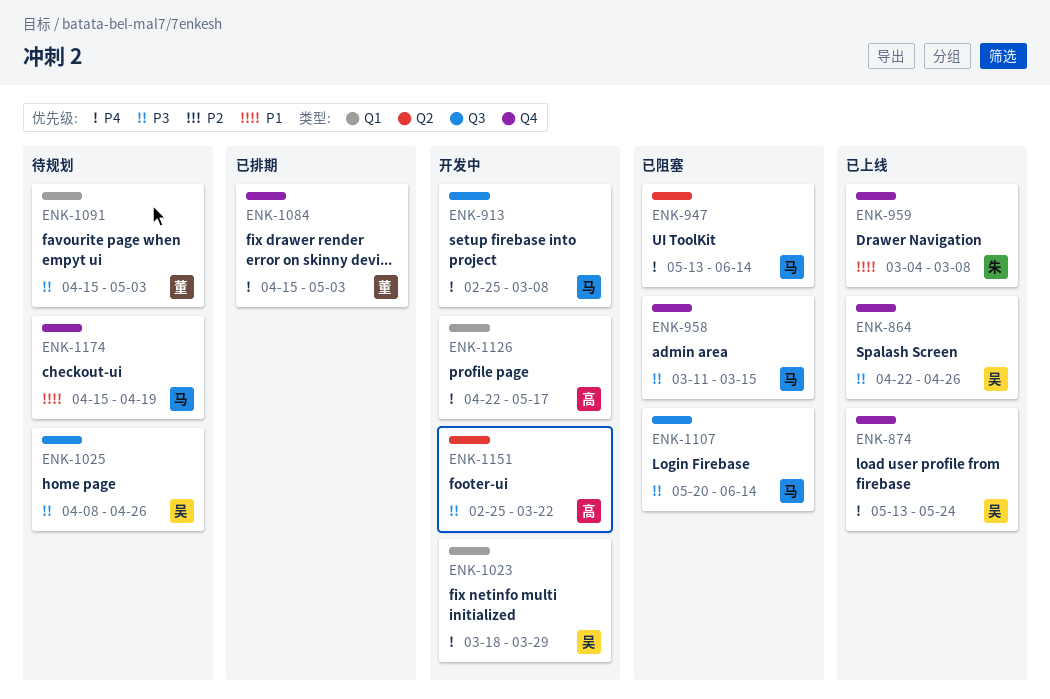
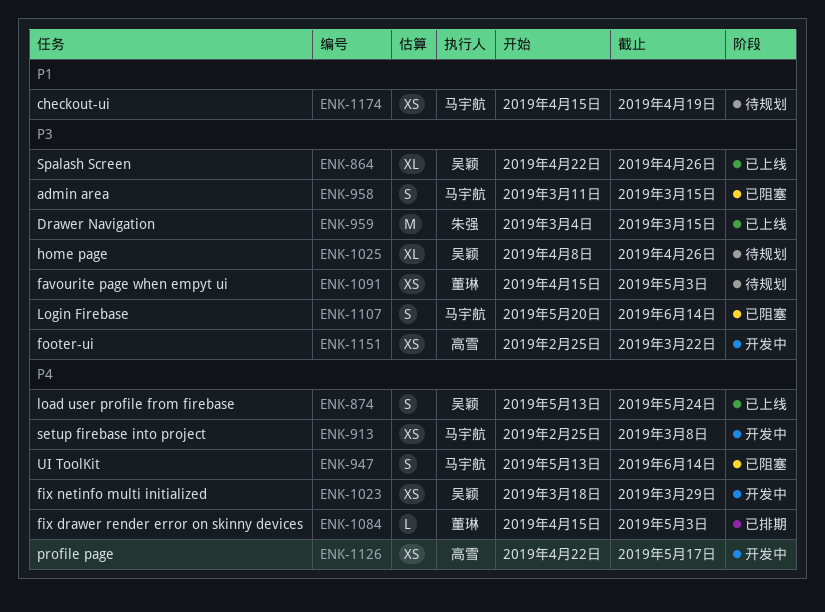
ENK-959, priority: P1 -> P3
ENK-959, due: Mar 8 -> Mar 15

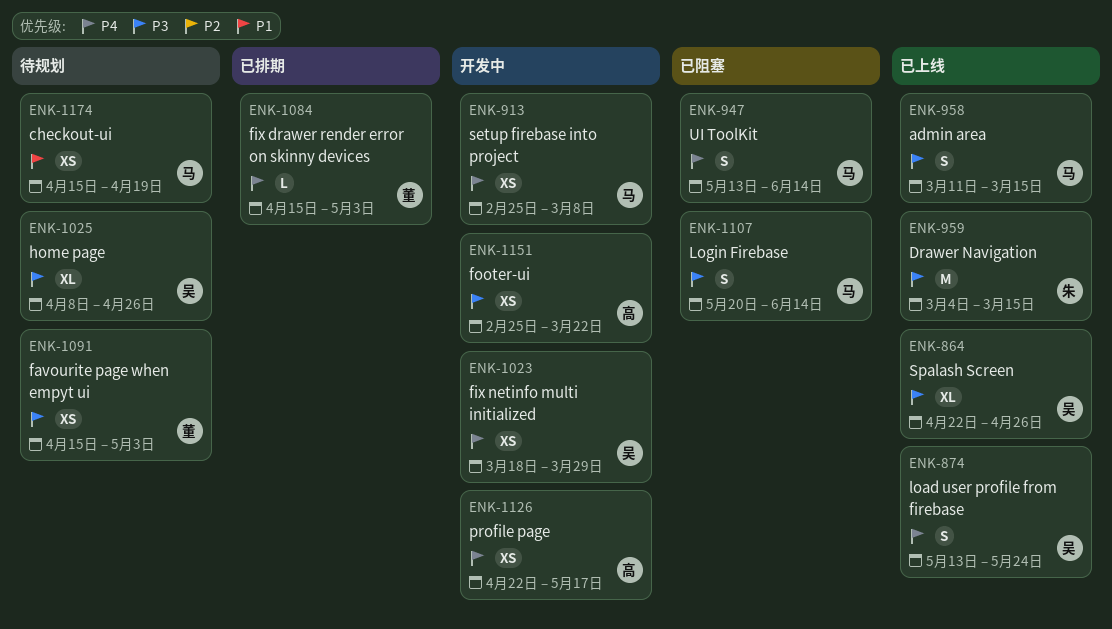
ENK-958, status: 已阻塞 -> 已上线

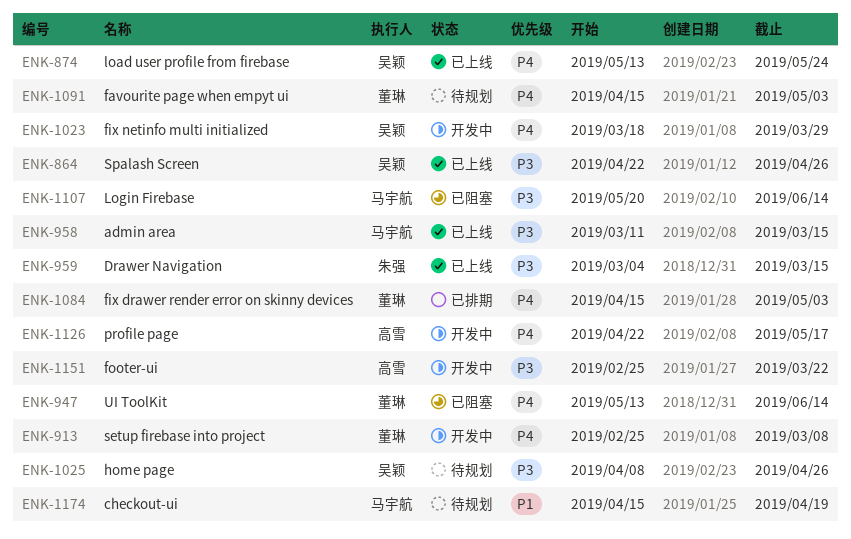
ENK-913, owner: 马宇航 -> 董琳
ENK-947, owner: 马宇航 -> 董琳
ENK-1091, priority: P3 -> P4

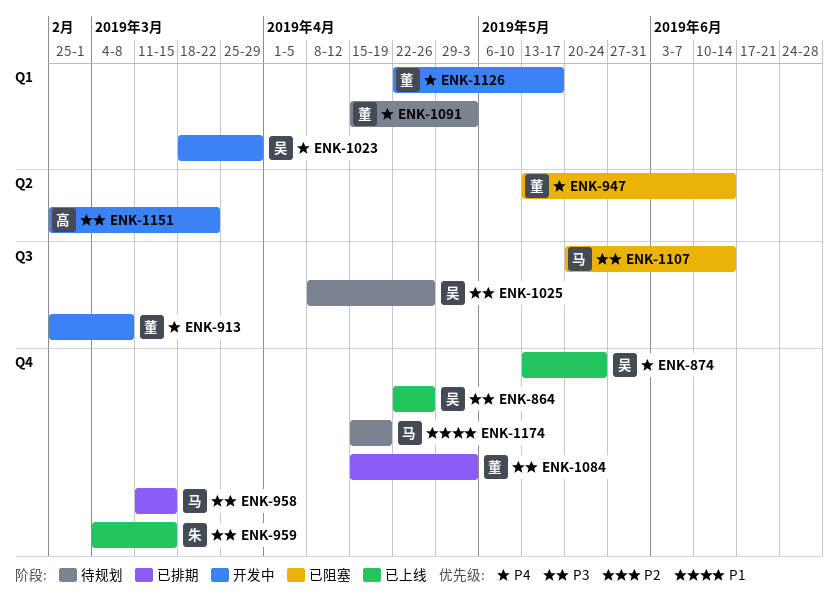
ENK-958, status: 已上线 -> 已排期
ENK-1084, priority: P4 -> P3
ENK-1126, owner: 高雪 -> 董琳

